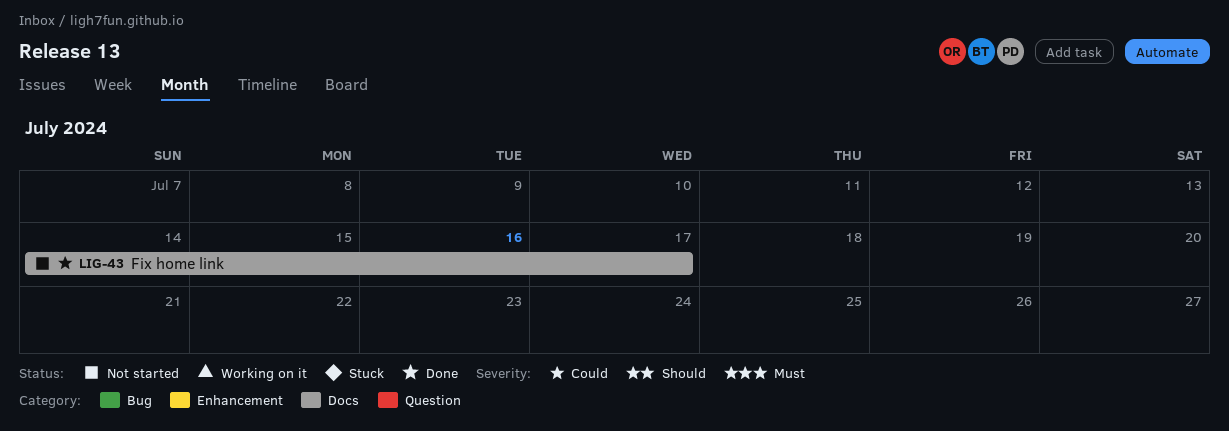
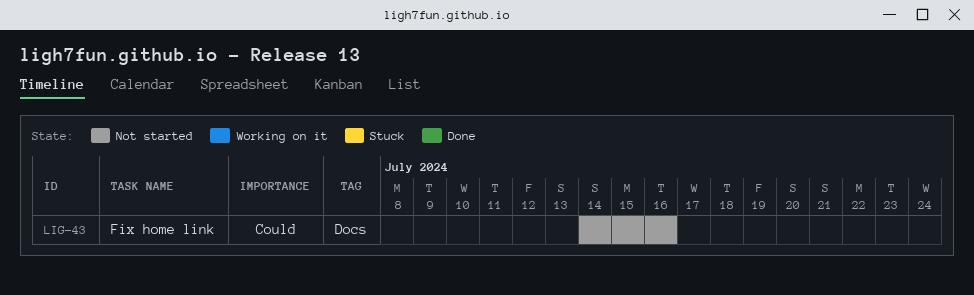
LIG-43, due: Jul 17 -> Jul 16

